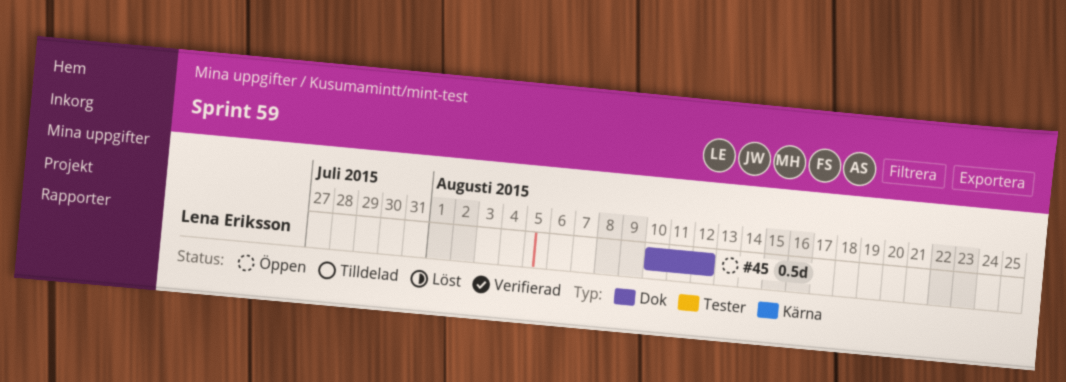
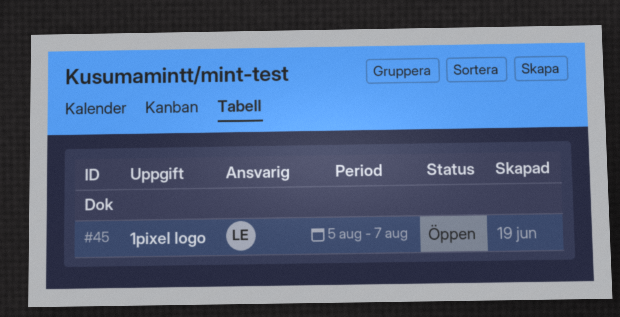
#45, start: Aug 10 -> Aug 5
#45, due: Aug 12 -> Aug 7

